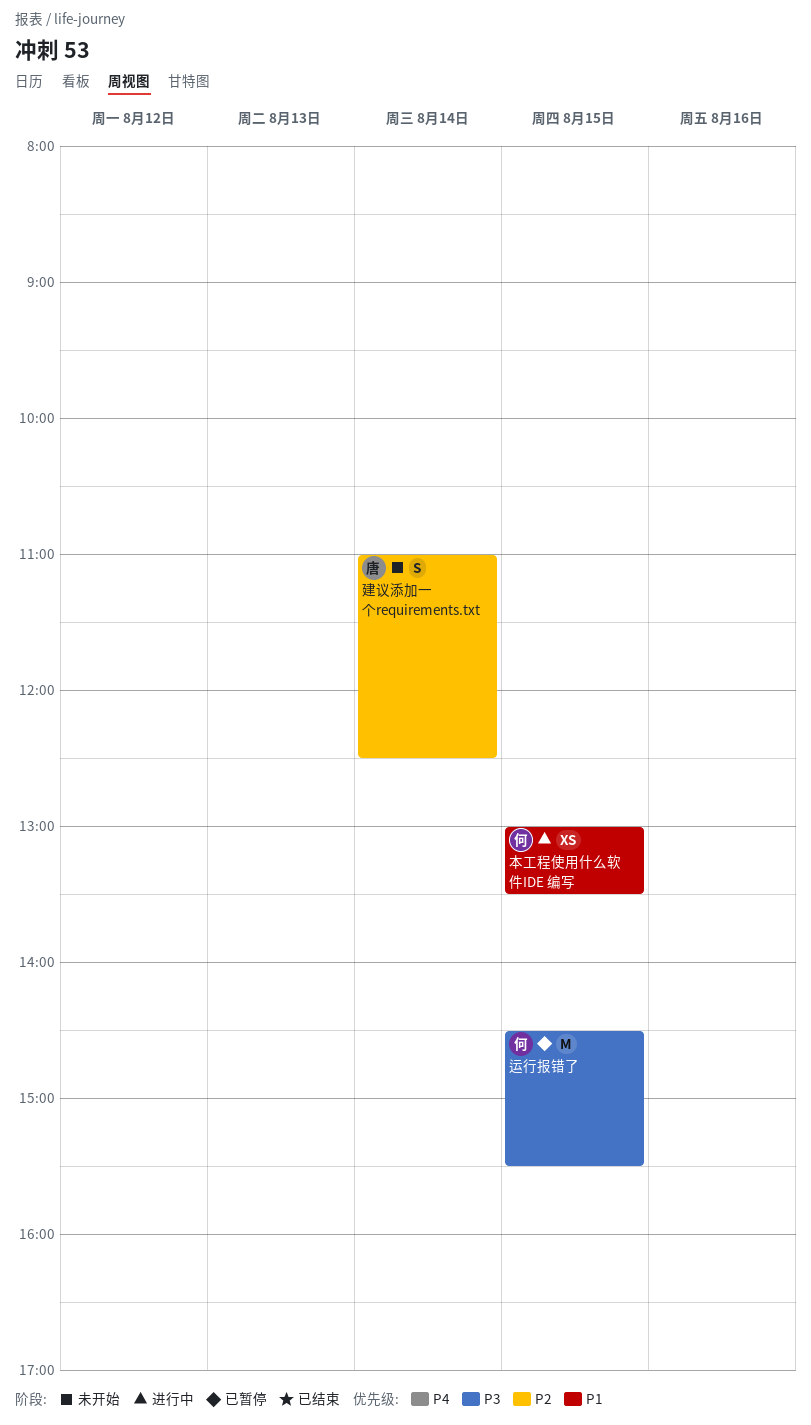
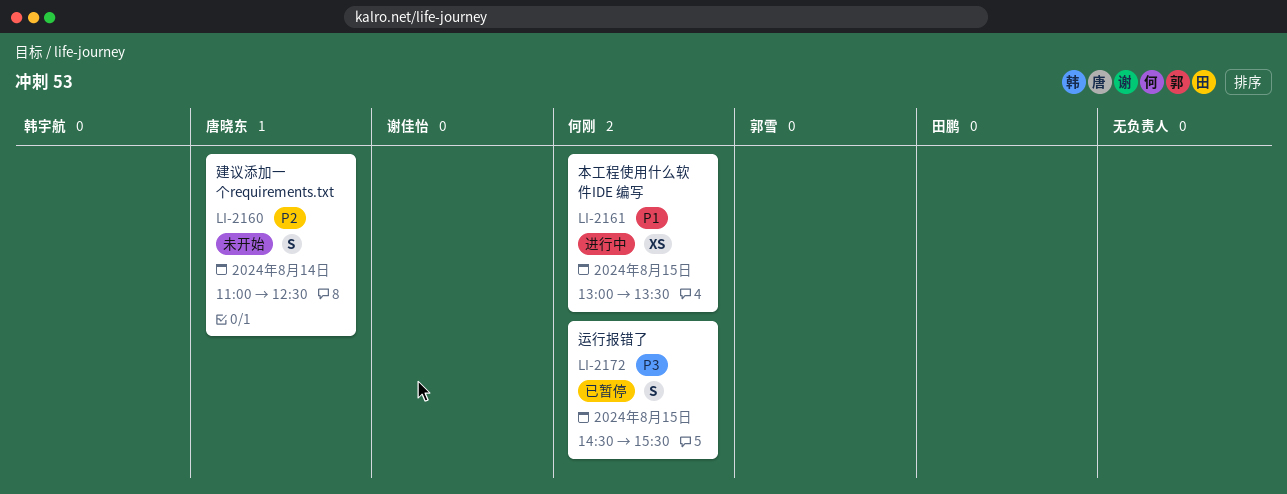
运行报错了, estimate: M -> S

